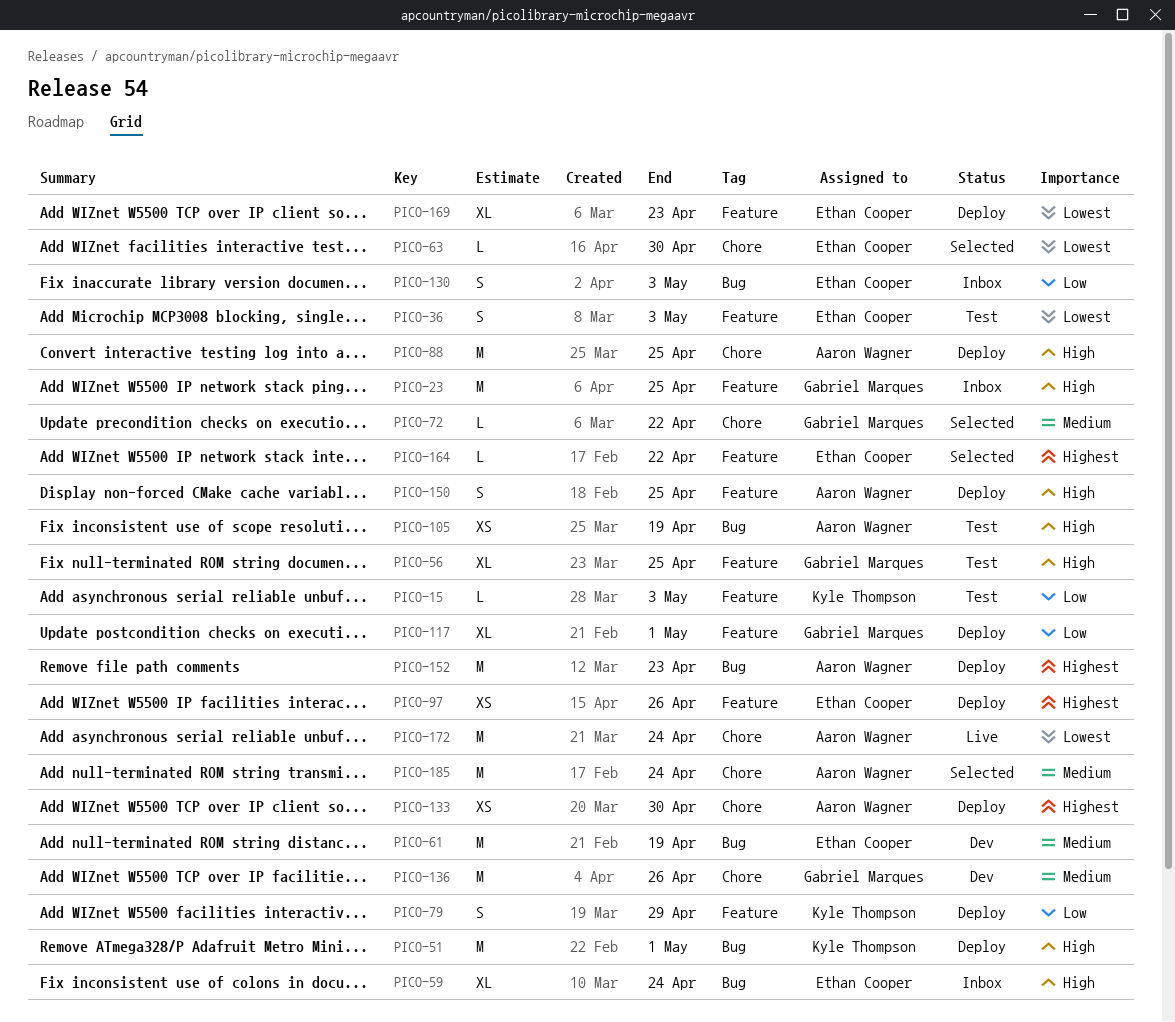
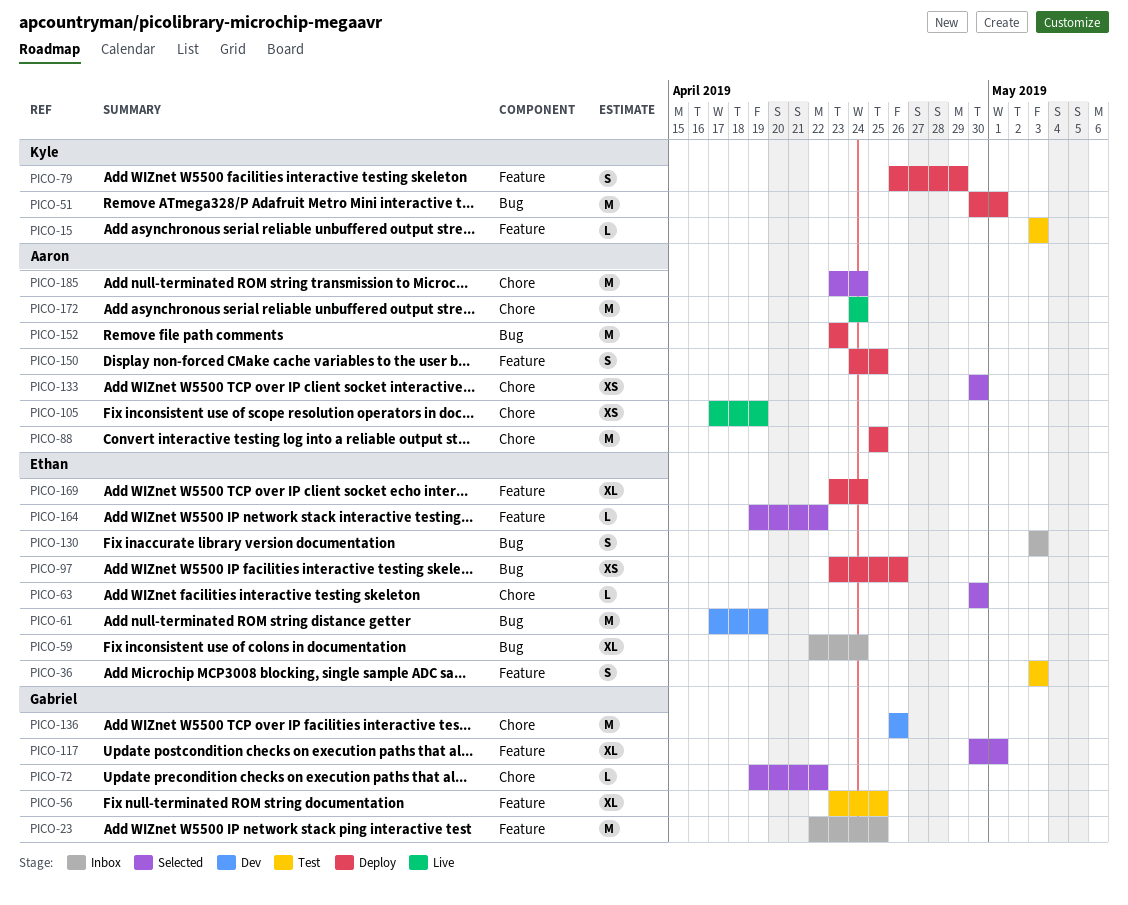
PICO-97, label: Feature -> Bug
PICO-105, status: Test -> Live
PICO-105, label: Bug -> Chore
PICO-117, status: Deploy -> Selected
PICO-133, status: Deploy -> Selected
PICO-169, due: Apr 23 -> Apr 24

